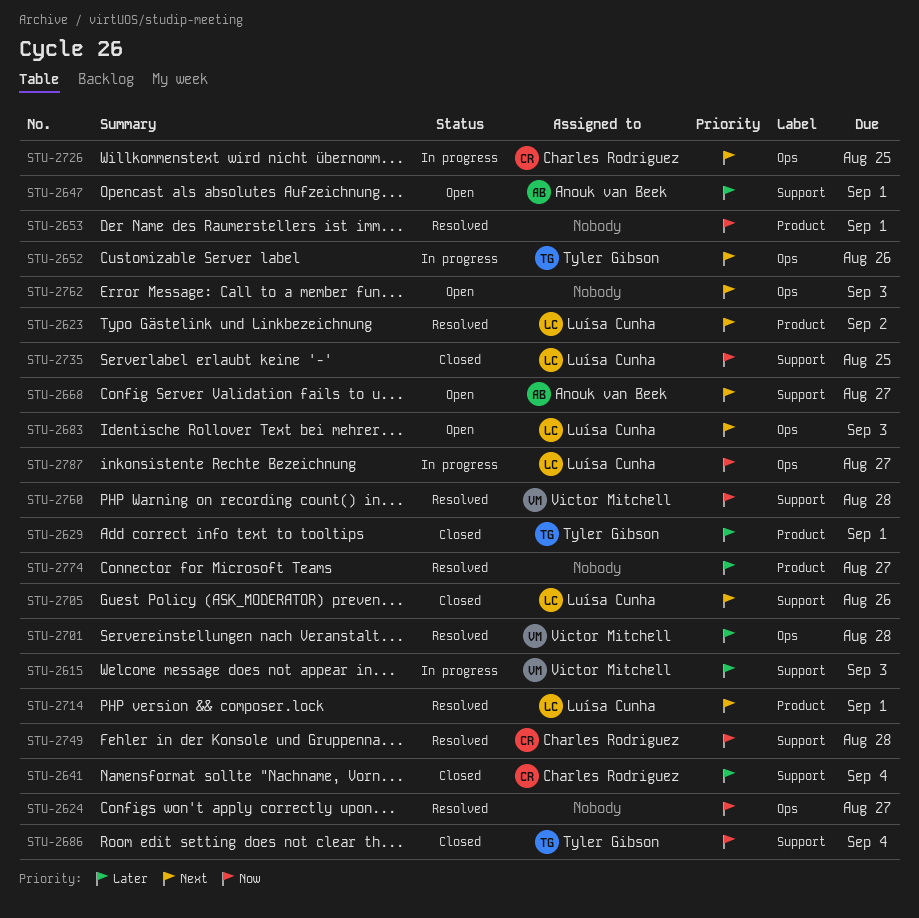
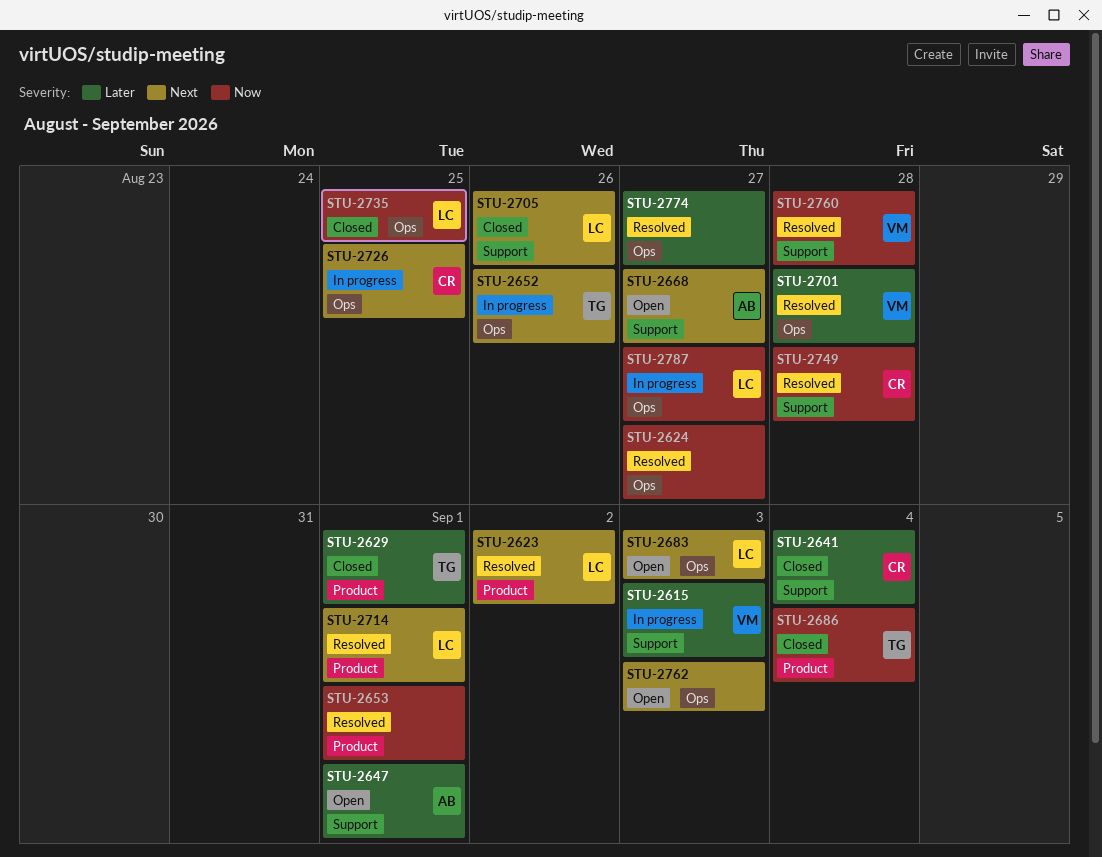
STU-2686, label: Support -> Product
STU-2735, label: Support -> Ops
STU-2774, label: Product -> Ops

